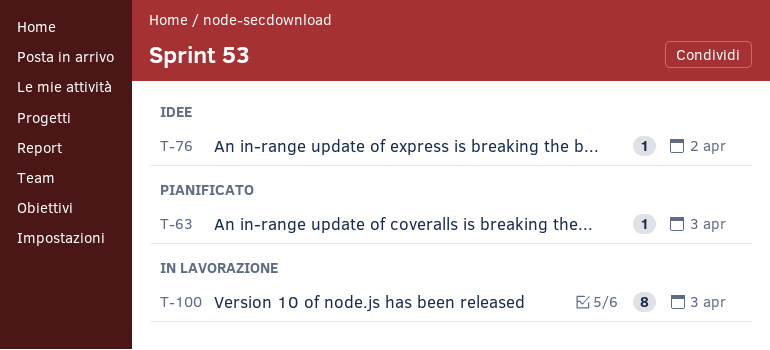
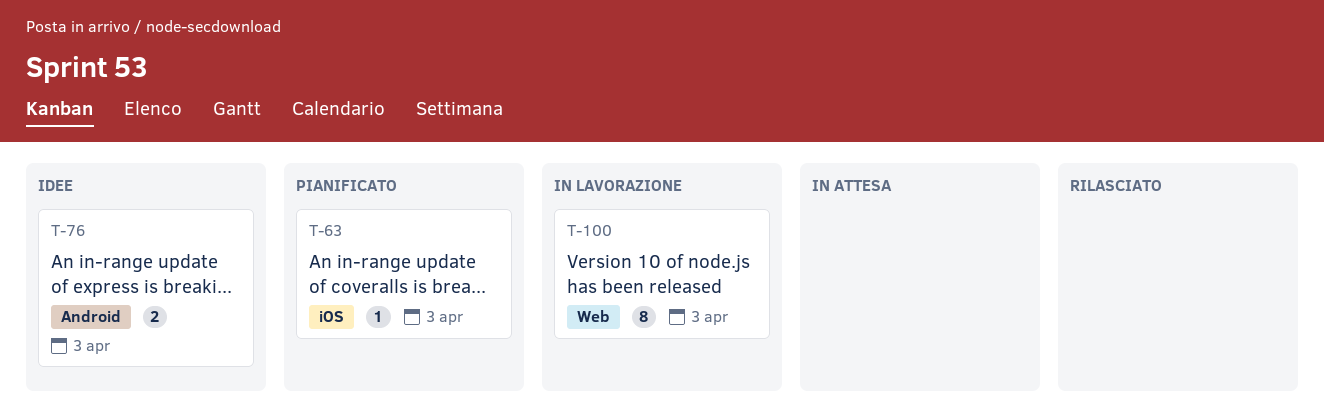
T-76, estimate: 1 -> 2
T-76, due: Apr 2 -> Apr 3

